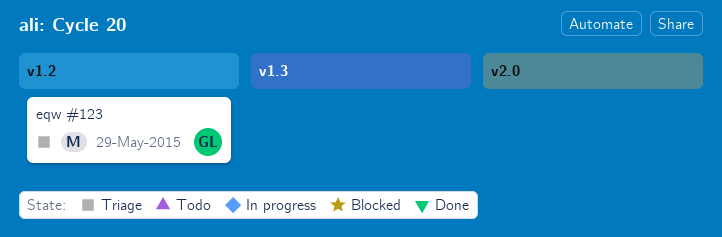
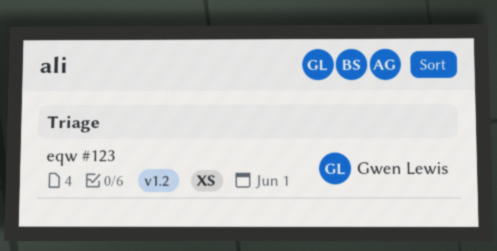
eqw #123, estimate: M -> XS
eqw #123, due: May 29 -> Jun 1

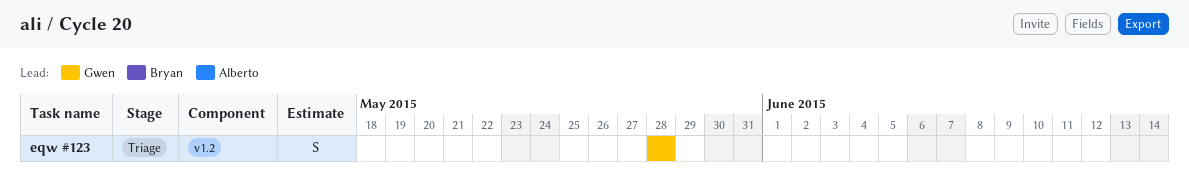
eqw #123, estimate: XS -> S
eqw #123, due: Jun 1 -> May 28

